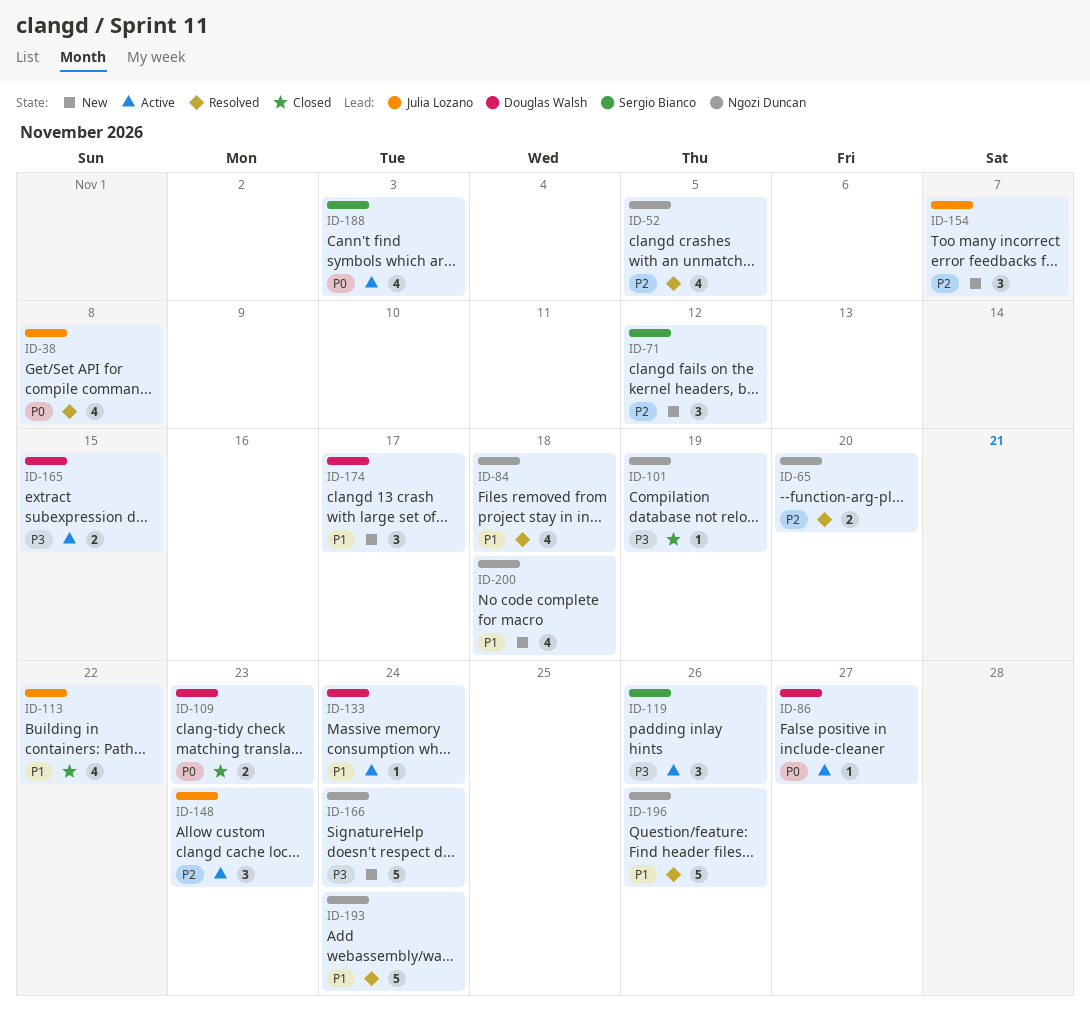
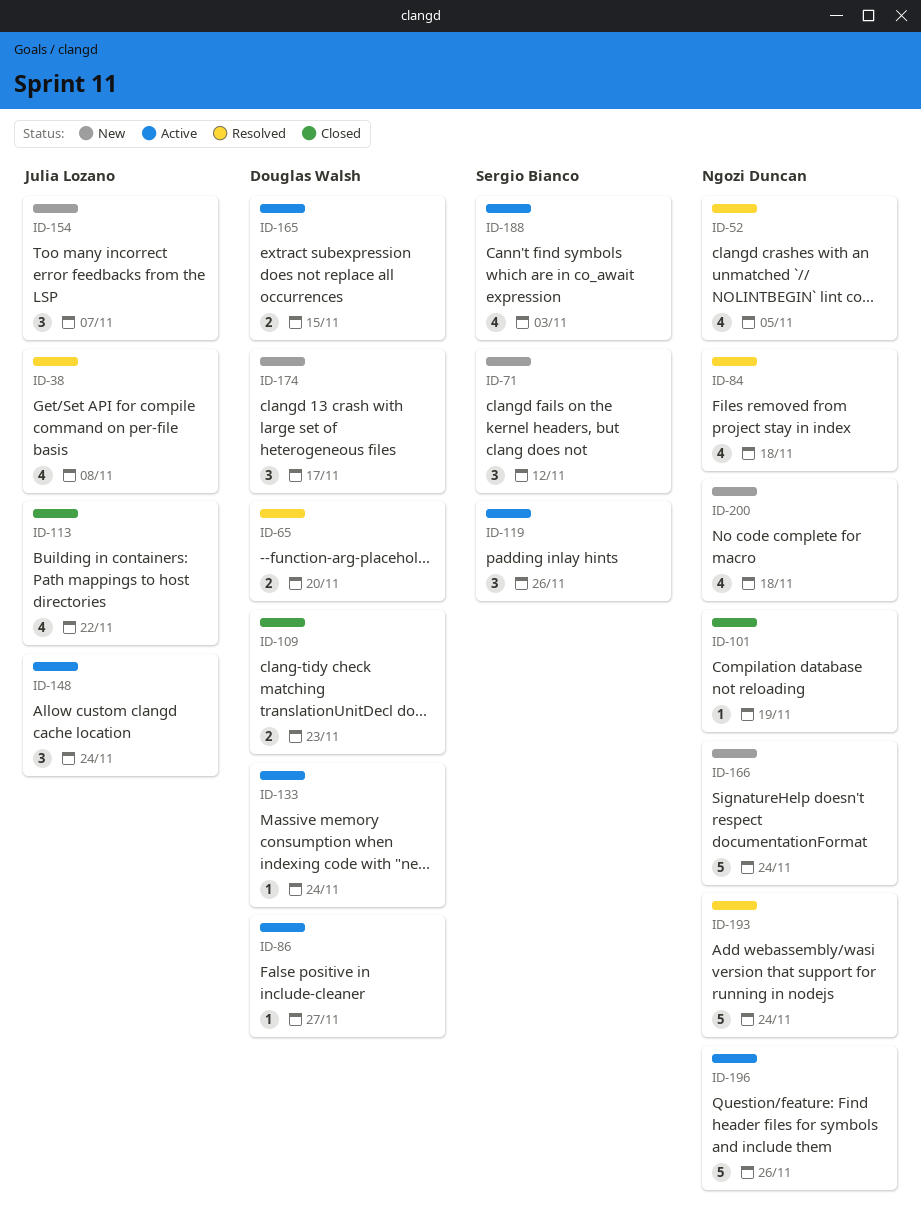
ID-65, owner: Ngozi Duncan -> Douglas Walsh
ID-148, due: Nov 23 -> Nov 24
ID-196, status: Resolved -> Active

